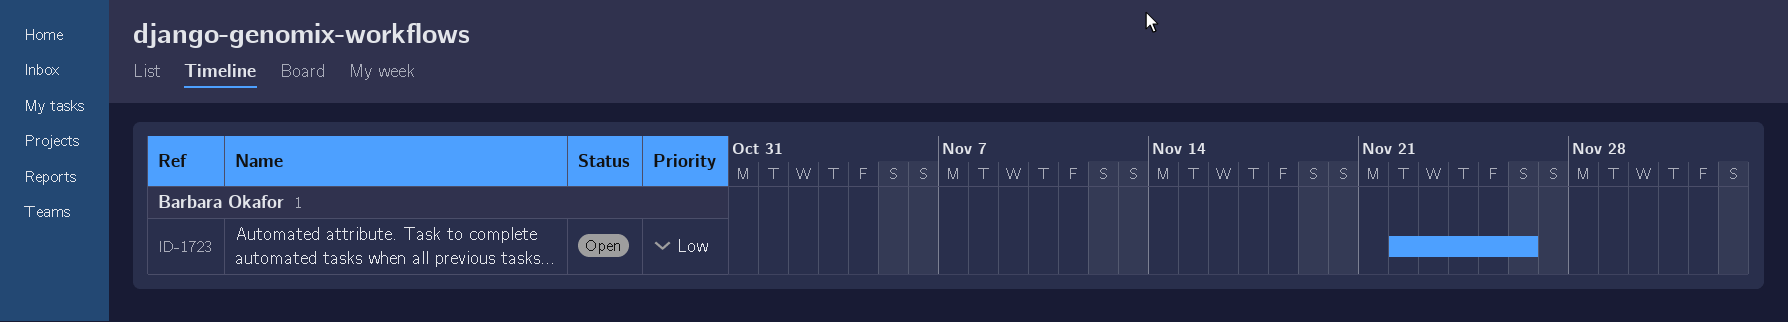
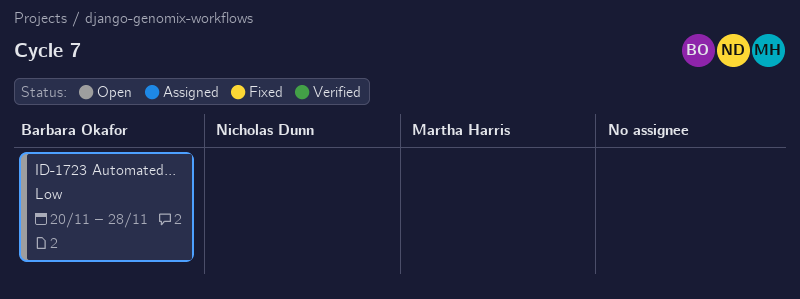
ID-1723, start: Nov 22 -> Nov 20
ID-1723, due: Nov 26 -> Nov 28

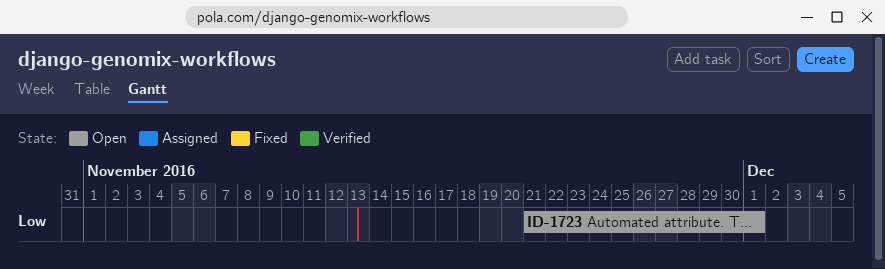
ID-1723, start: Nov 20 -> Nov 21
ID-1723, due: Nov 28 -> Dec 1

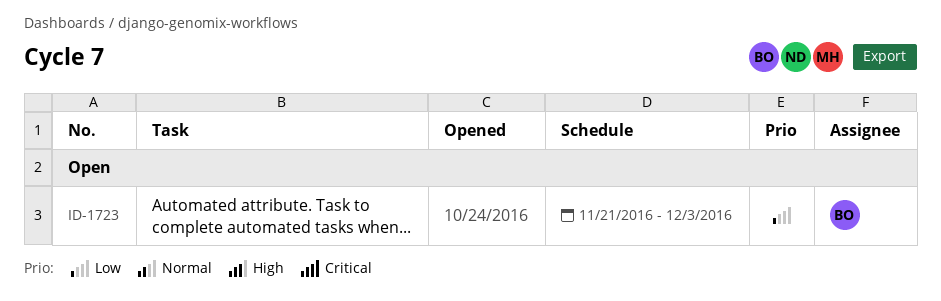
ID-1723, due: Dec 1 -> Dec 3

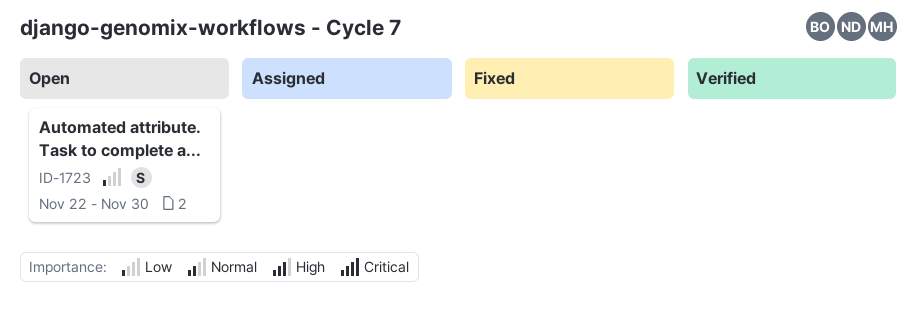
ID-1723, start: Nov 21 -> Nov 22
ID-1723, due: Dec 3 -> Nov 30

